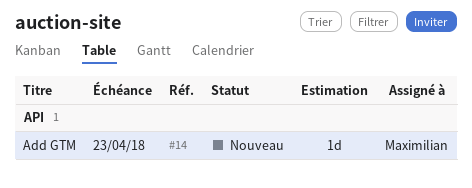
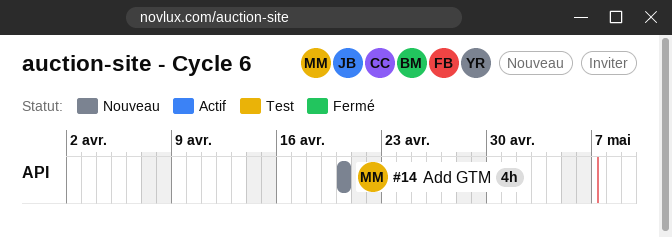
#14, estimate: 1d -> 4h
#14, due: Apr 23 -> Apr 20

